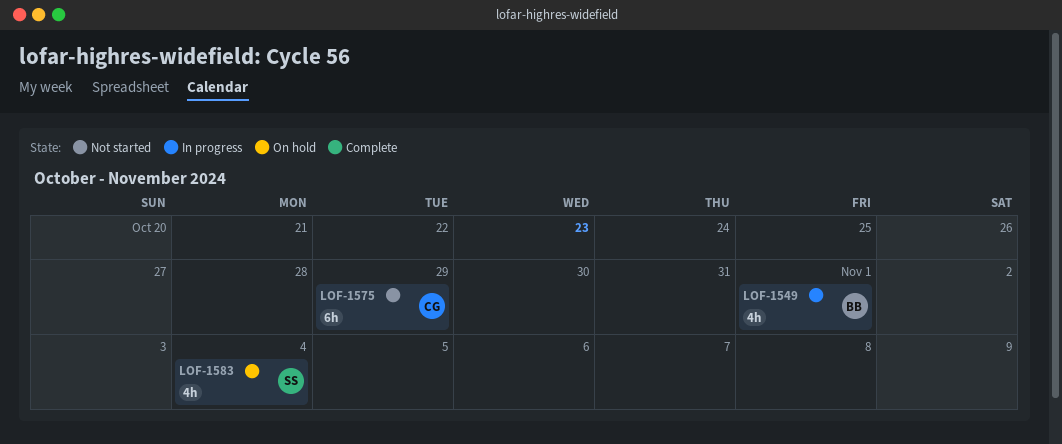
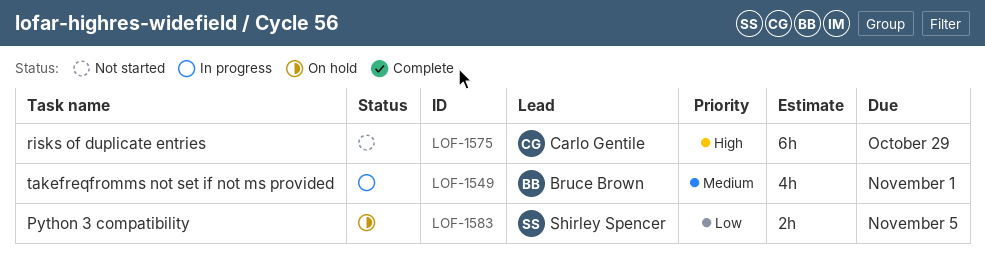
LOF-1583, estimate: 4h -> 2h
LOF-1583, due: Nov 4 -> Nov 5

